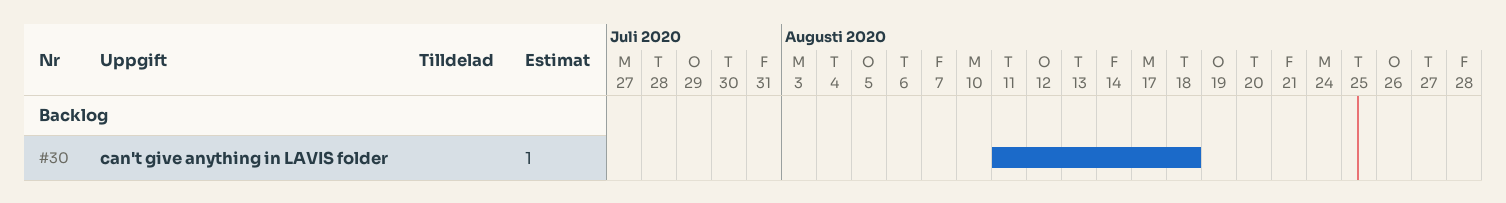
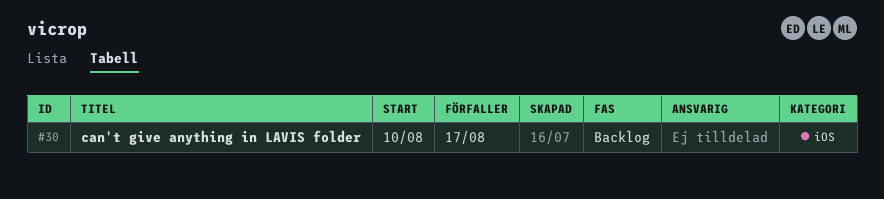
#30, start: Aug 11 -> Aug 10
#30, due: Aug 18 -> Aug 17

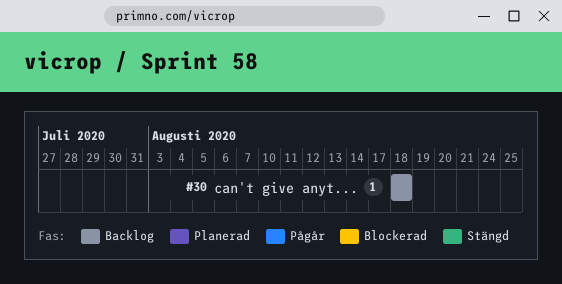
#30, start: Aug 10 -> Aug 18
#30, due: Aug 17 -> Aug 18

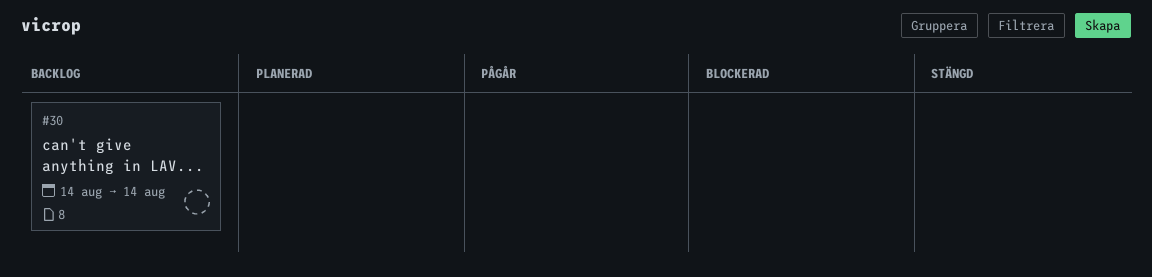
#30, start: Aug 18 -> Aug 14
#30, due: Aug 18 -> Aug 14

